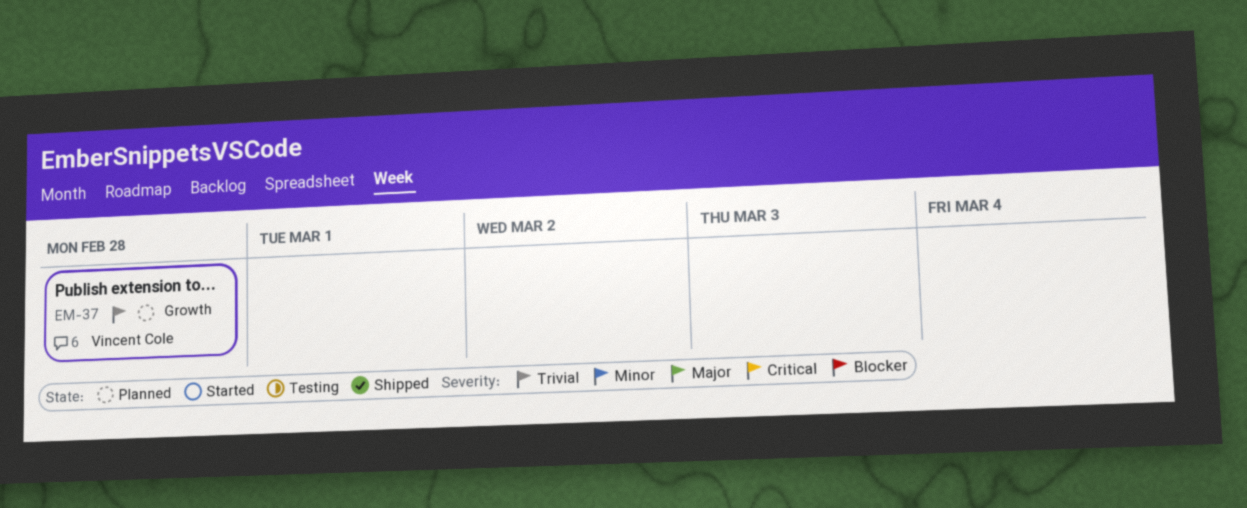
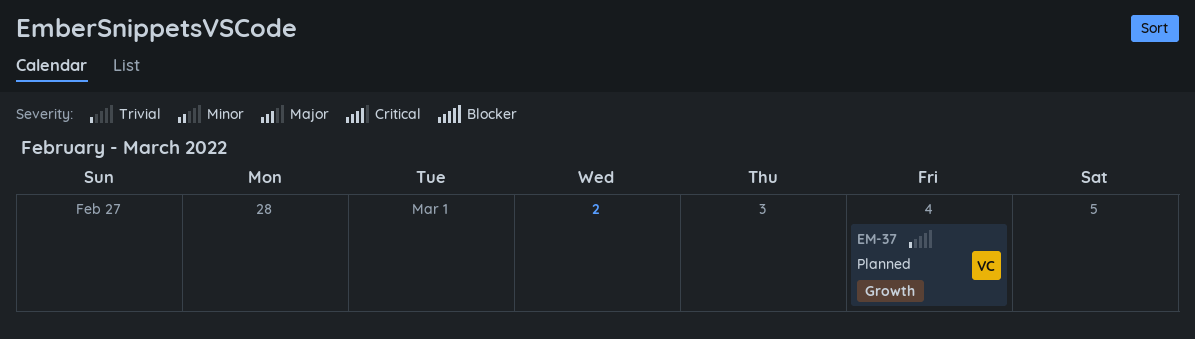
EM-37, due: Feb 28 -> Mar 4

